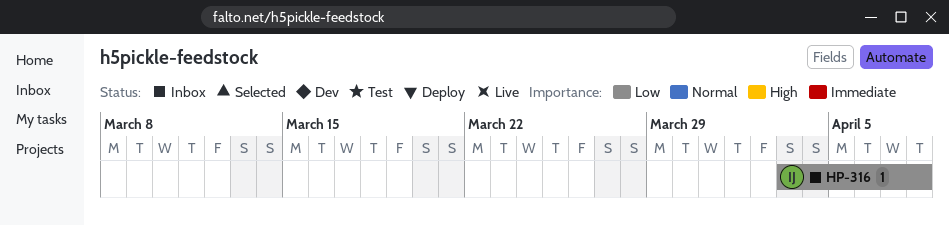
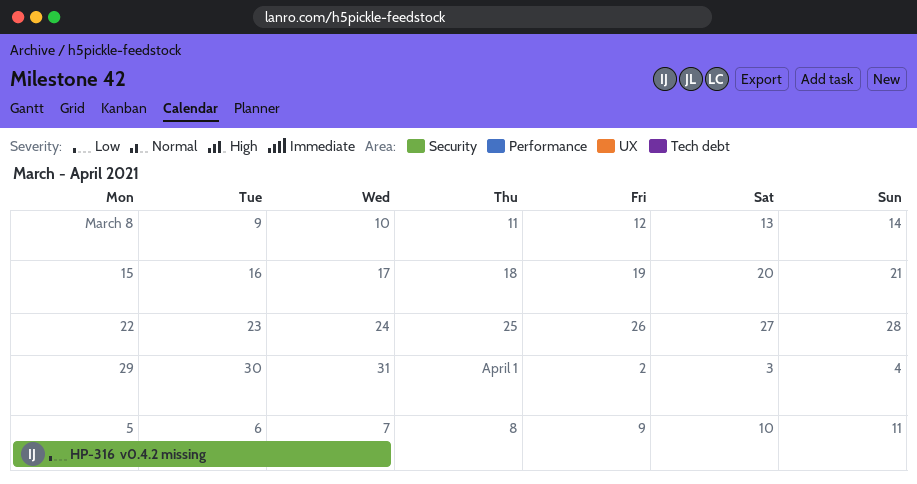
HP-316, start: Apr 3 -> Apr 5
HP-316, due: Apr 8 -> Apr 7

